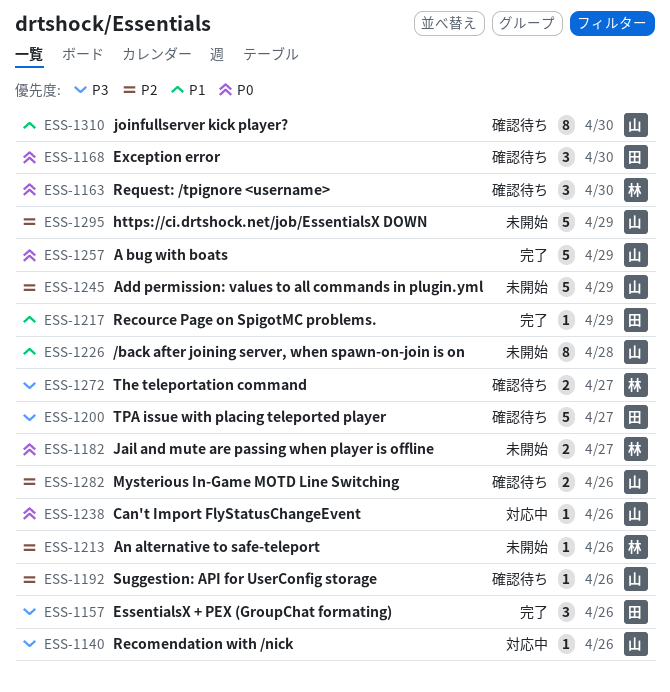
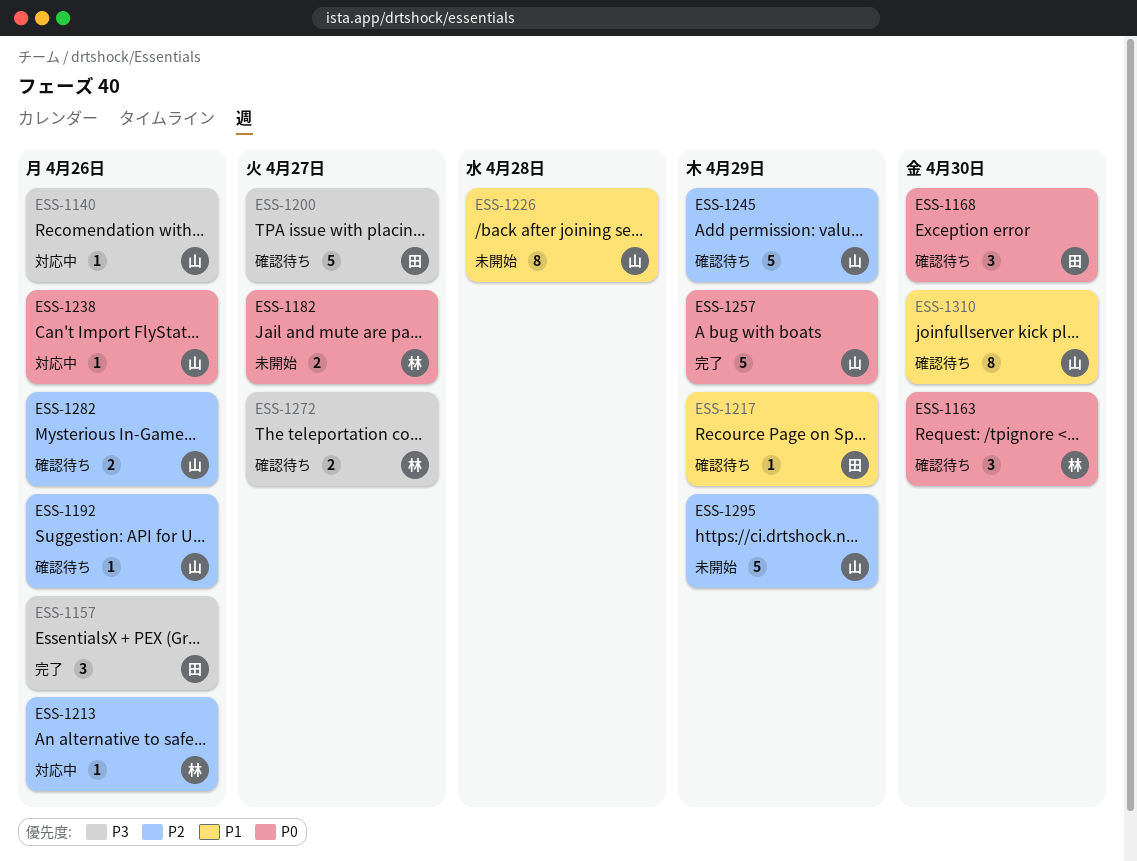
ESS-1213, status: 未開始 -> 対応中
ESS-1217, status: 完了 -> 確認待ち
ESS-1245, status: 未開始 -> 確認待ち

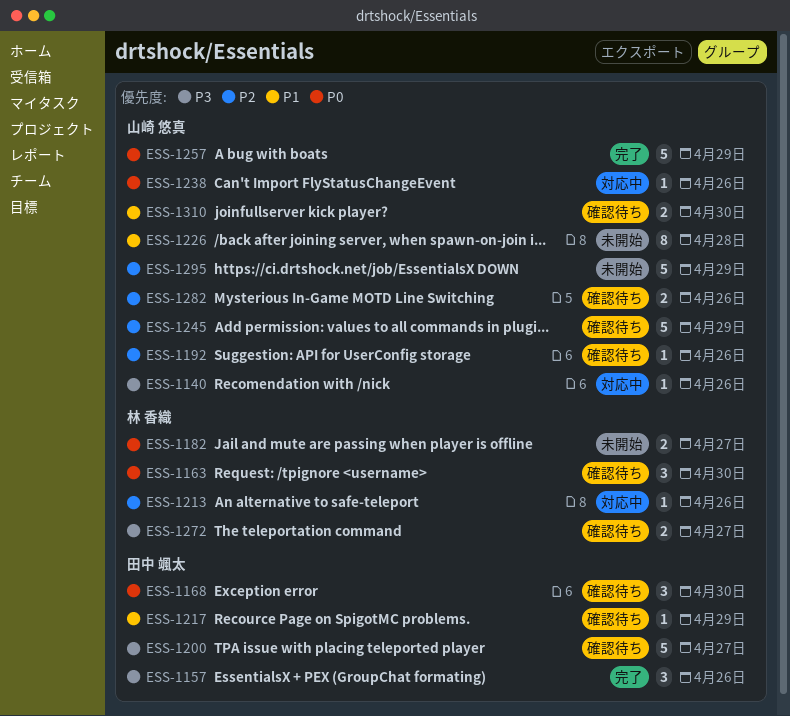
ESS-1310, estimate: 8 -> 2

